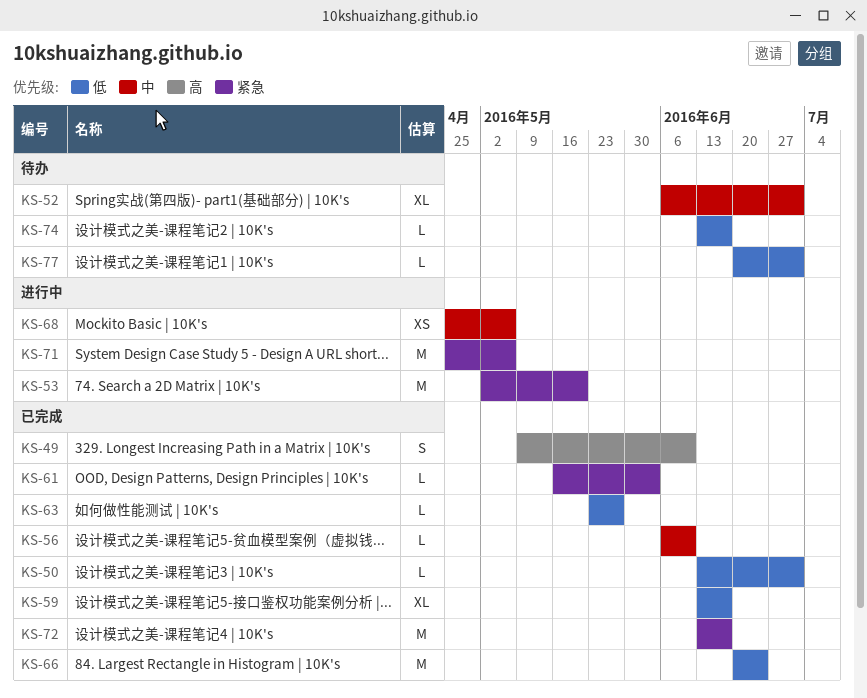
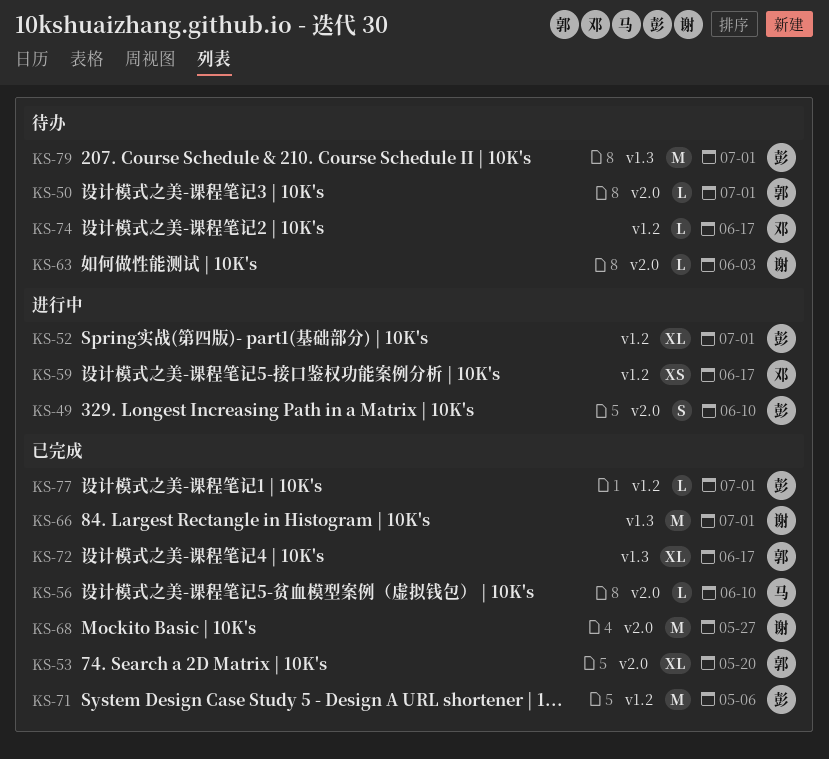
KS-49, status: 已完成 -> 进行中
KS-50, status: 已完成 -> 待办
KS-52, status: 待办 -> 进行中
KS-53, status: 进行中 -> 已完成
KS-53, estimate: M -> XL
KS-59, status: 已完成 -> 进行中
KS-59, estimate: XL -> XS
KS-61: present -> none
KS-63, status: 已完成 -> 待办
KS-63, due: May 27 -> Jun 3
KS-66, due: Jun 24 -> Jul 1
KS-68, status: 进行中 -> 已完成
KS-68, estimate: XS -> M
KS-68, due: May 6 -> May 27
KS-71, status: 进行中 -> 已完成
KS-72, estimate: M -> XL
KS-77, status: 待办 -> 已完成
KS-79: none -> present

